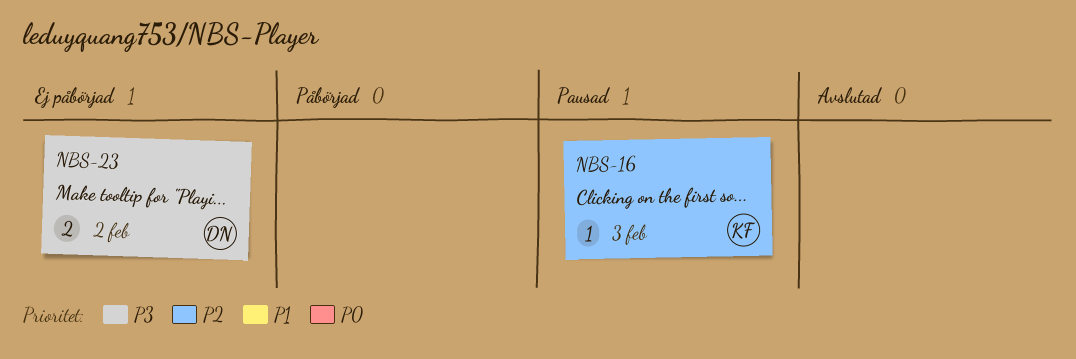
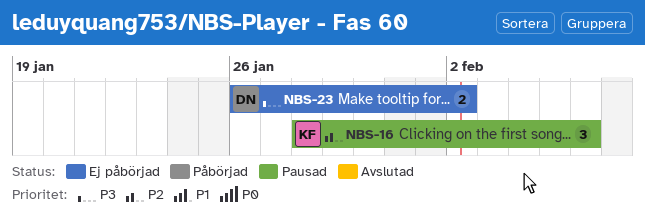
NBS-16, estimate: 1 -> 3
NBS-16, due: Feb 3 -> Feb 6

